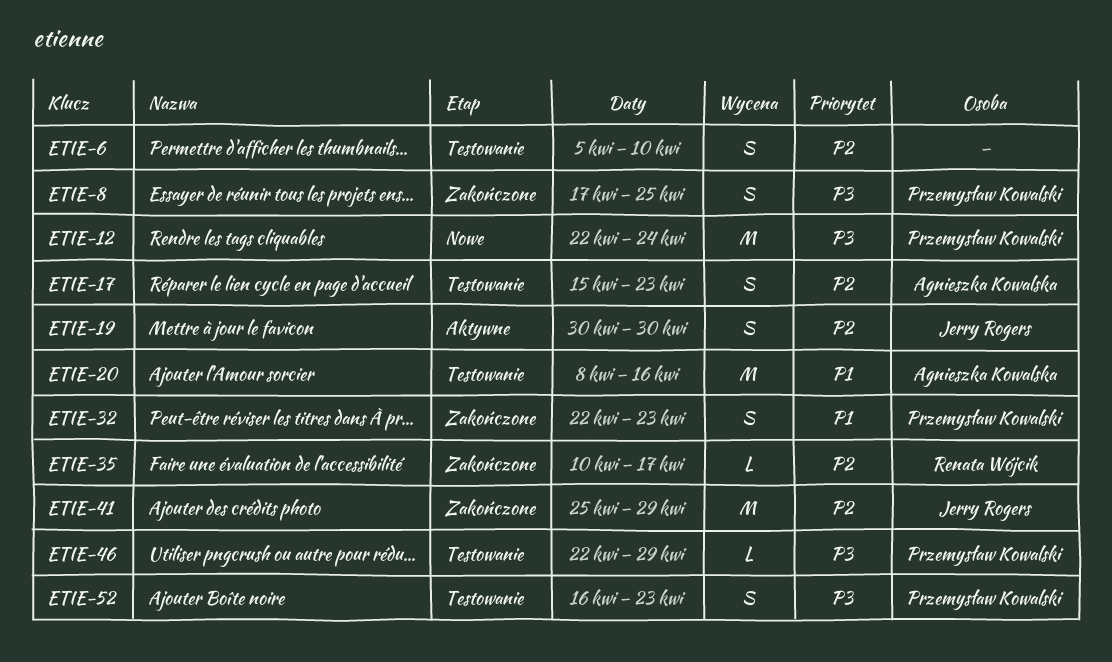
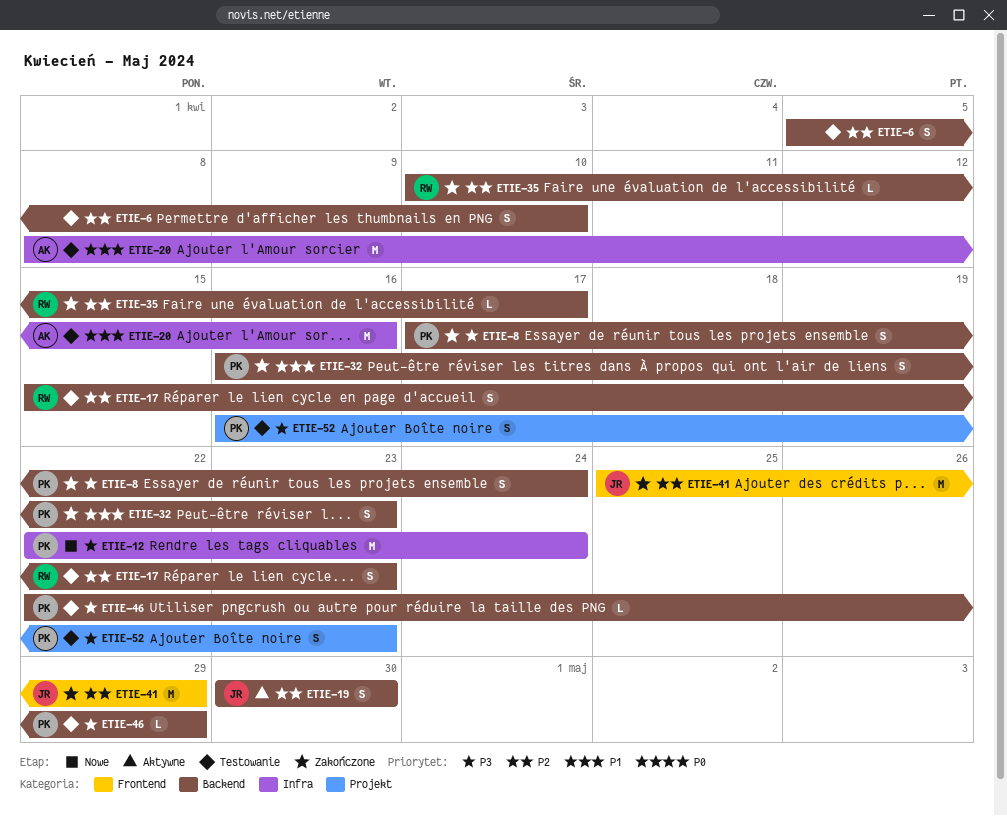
ETIE-8, due: Apr 25 -> Apr 24
ETIE-17, owner: Agnieszka Kowalska -> Renata Wójcik
ETIE-32, start: Apr 22 -> Apr 16

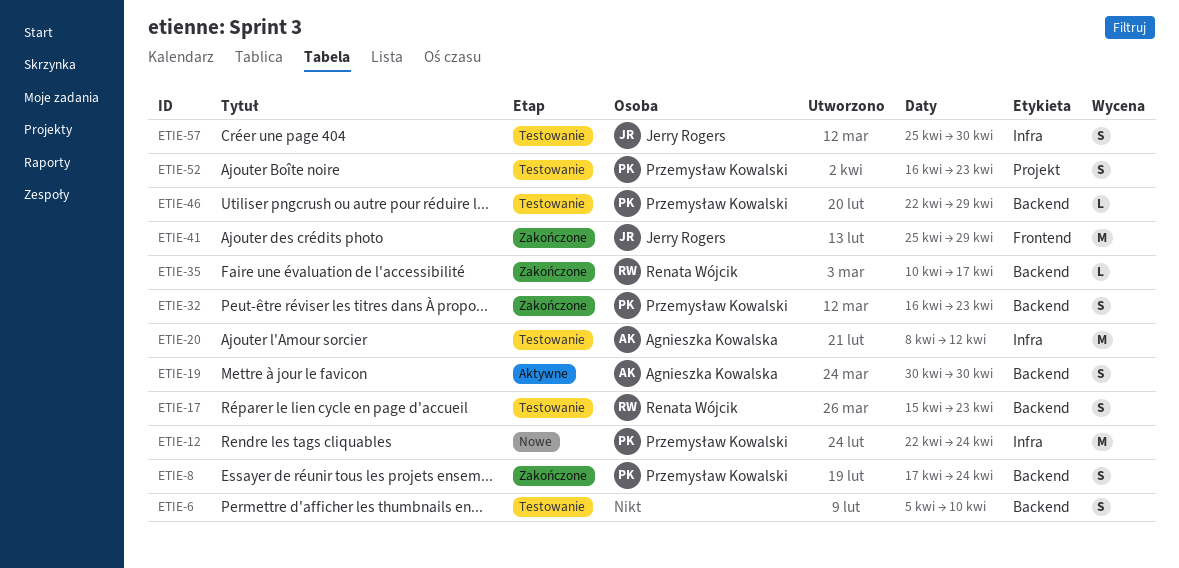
ETIE-19, owner: Jerry Rogers -> Agnieszka Kowalska
ETIE-20, due: Apr 16 -> Apr 12
ETIE-57: none -> present

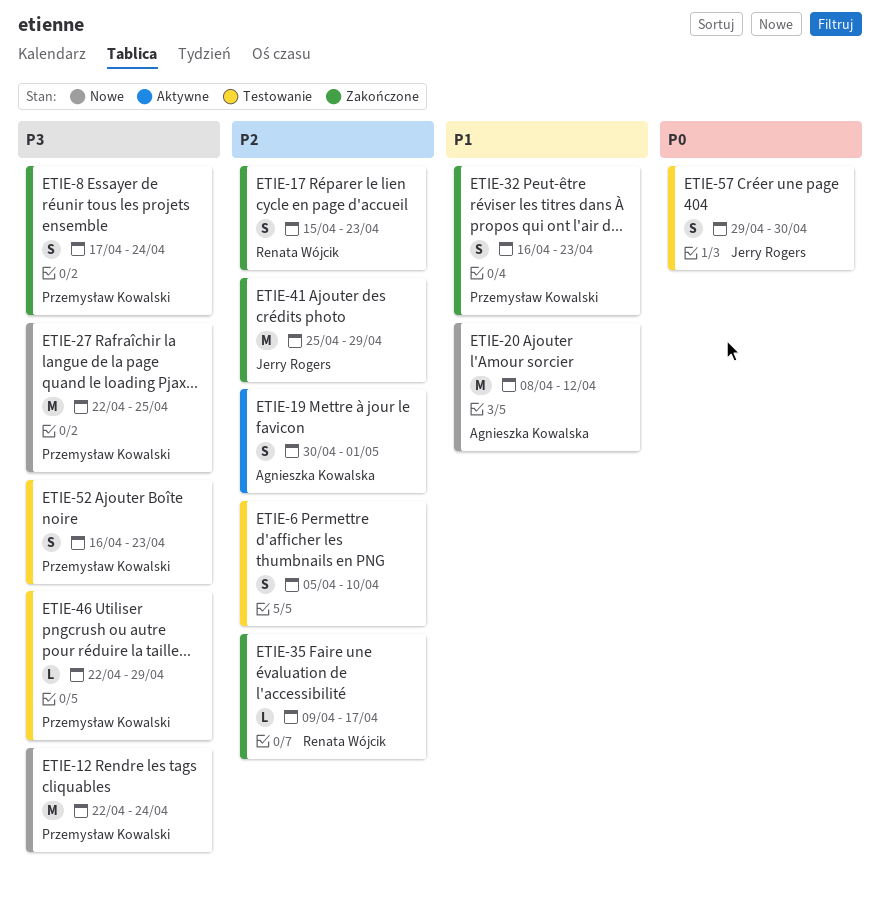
ETIE-17, status: Testowanie -> Zakończone
ETIE-19, due: Apr 30 -> May 1
ETIE-20, status: Testowanie -> Nowe
ETIE-27: none -> present
ETIE-35, start: Apr 10 -> Apr 9
ETIE-57, start: Apr 25 -> Apr 29

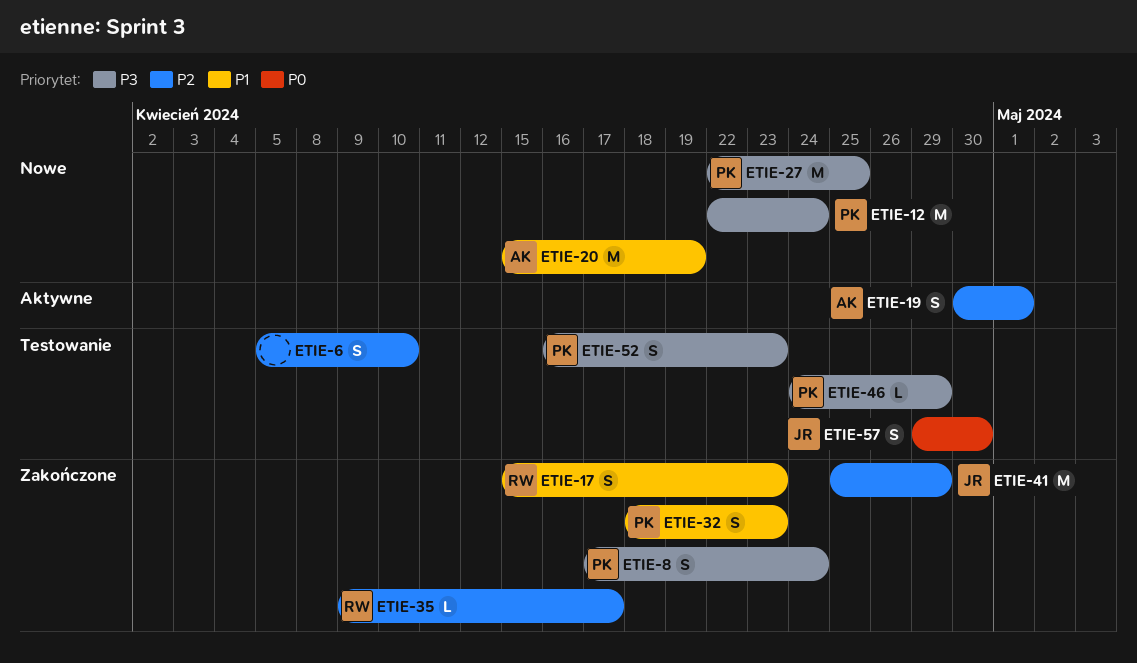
ETIE-17, priority: P2 -> P1
ETIE-20, start: Apr 8 -> Apr 15
ETIE-20, due: Apr 12 -> Apr 19
ETIE-32, start: Apr 16 -> Apr 18
ETIE-46, start: Apr 22 -> Apr 24

